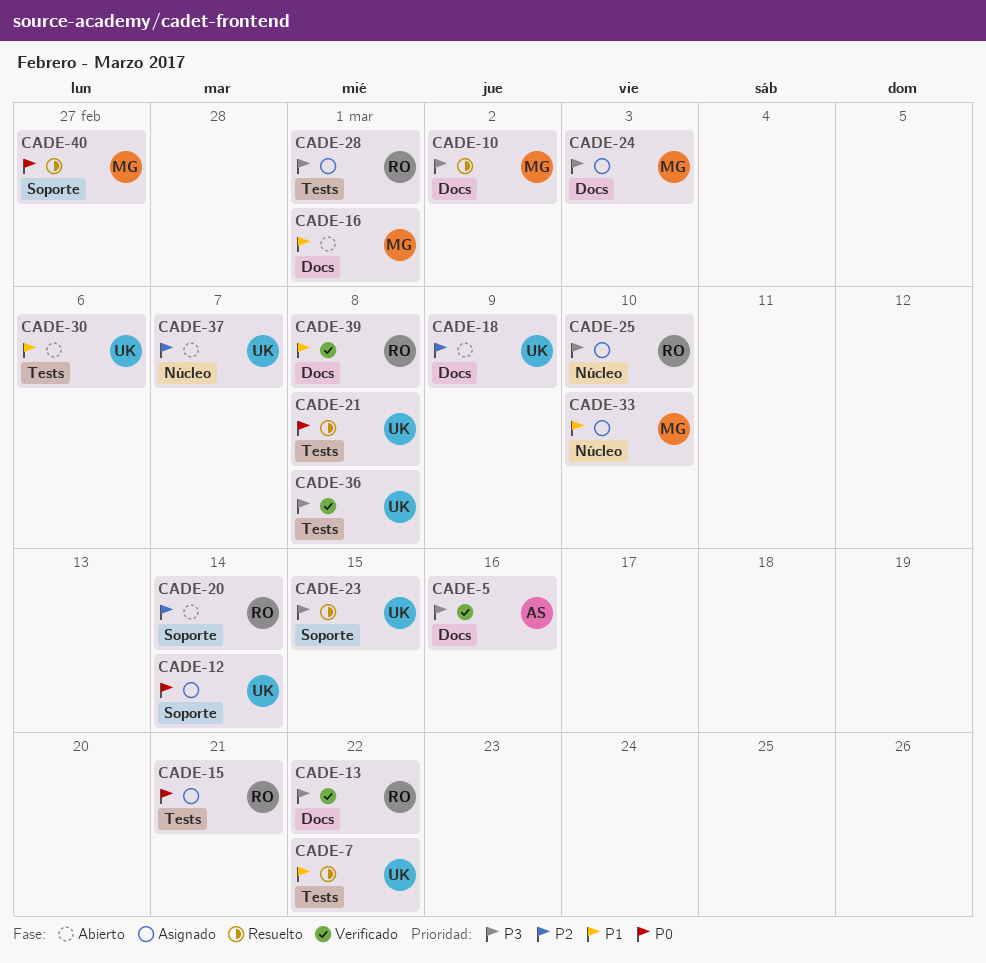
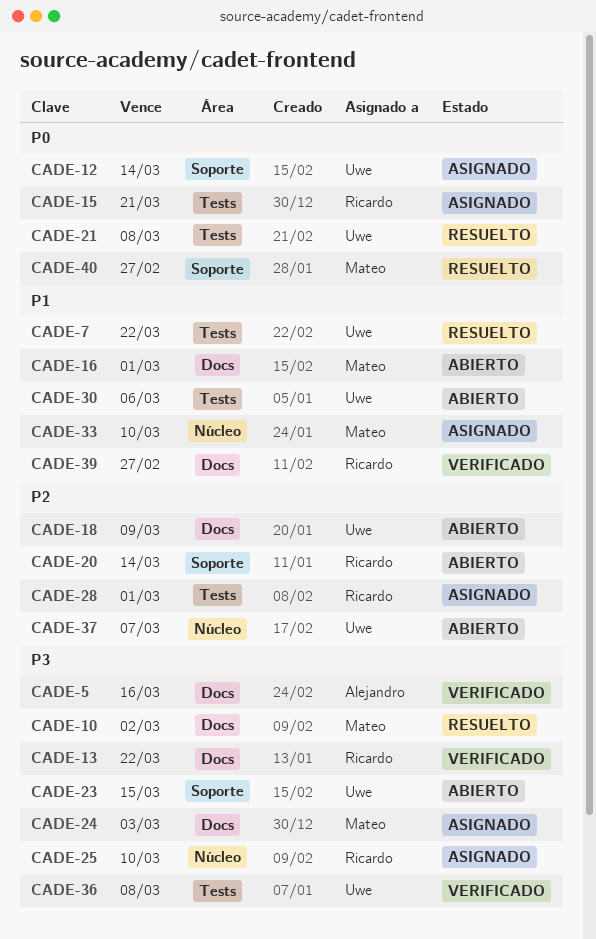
CADE-23, status: Resuelto -> Abierto
CADE-28, priority: P3 -> P2
CADE-39, due: Mar 8 -> Feb 27

